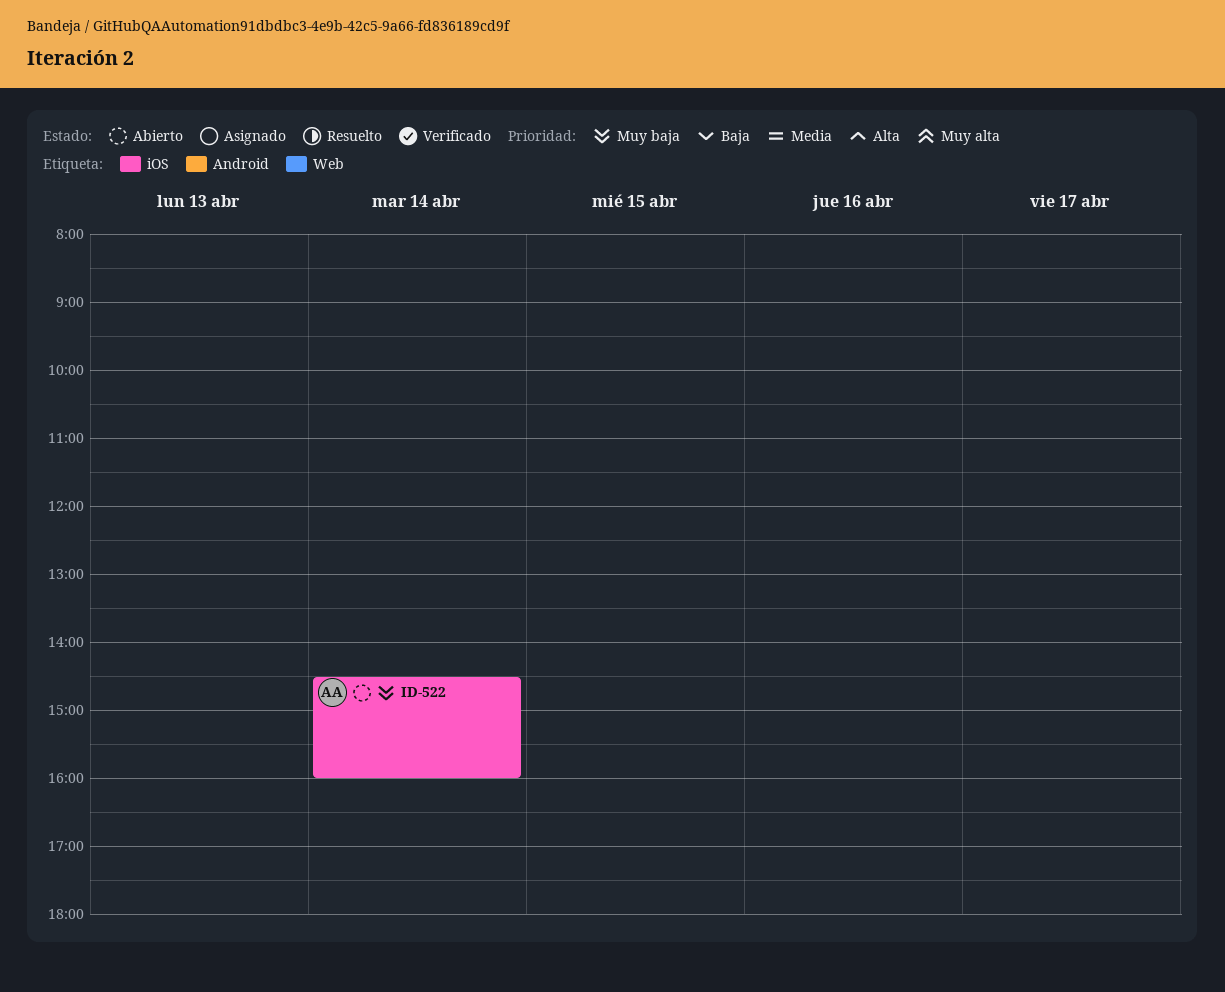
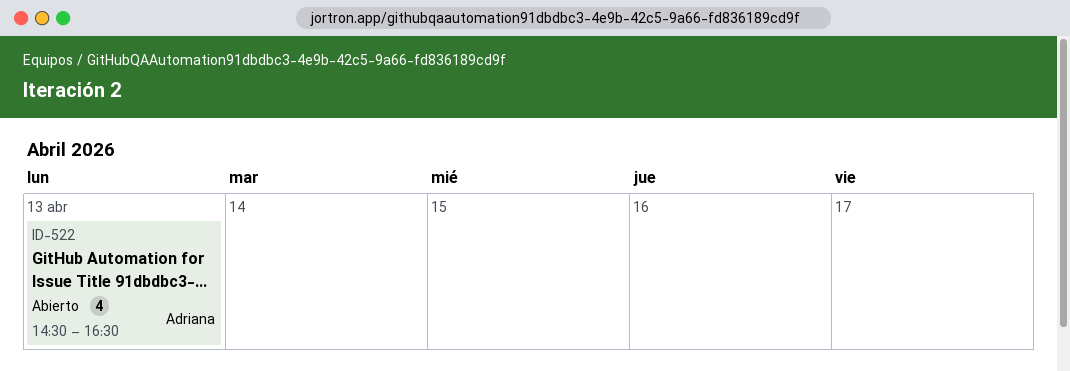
ID-522, day: Apr 14 -> Apr 13
ID-522, ends: 16:00 -> 16:30

